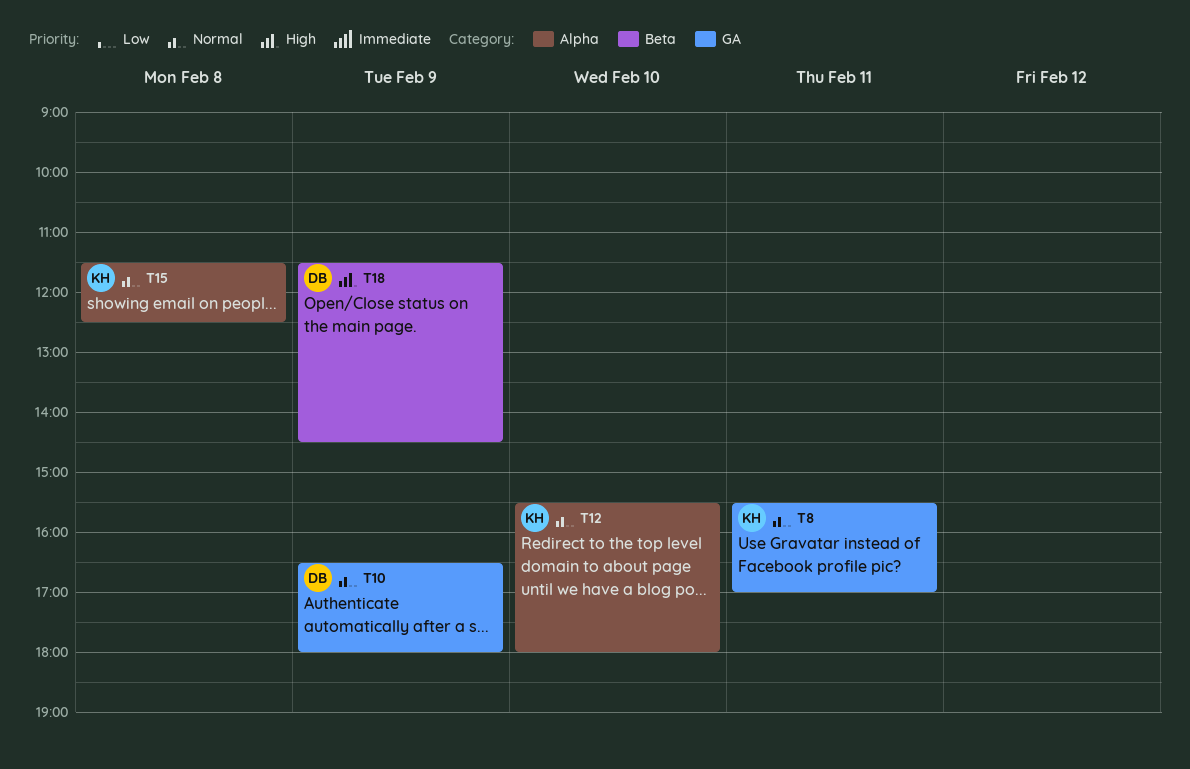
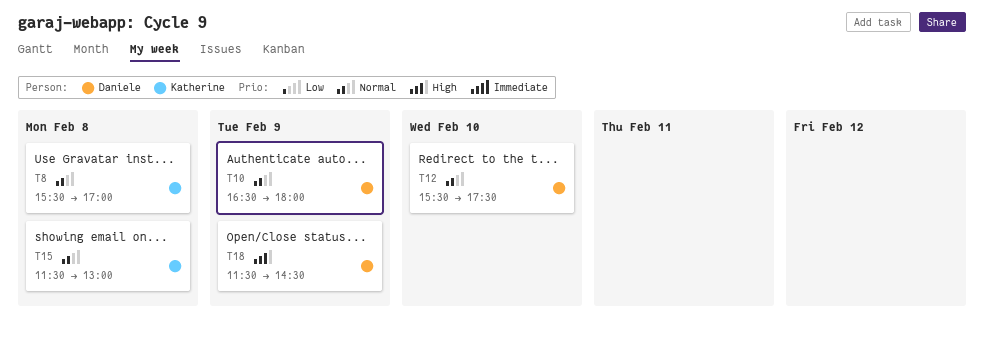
T8, day: Feb 11 -> Feb 8
T12, owner: Katherine -> Daniele
T12, ends: 18:00 -> 17:30
T15, ends: 12:30 -> 13:00

